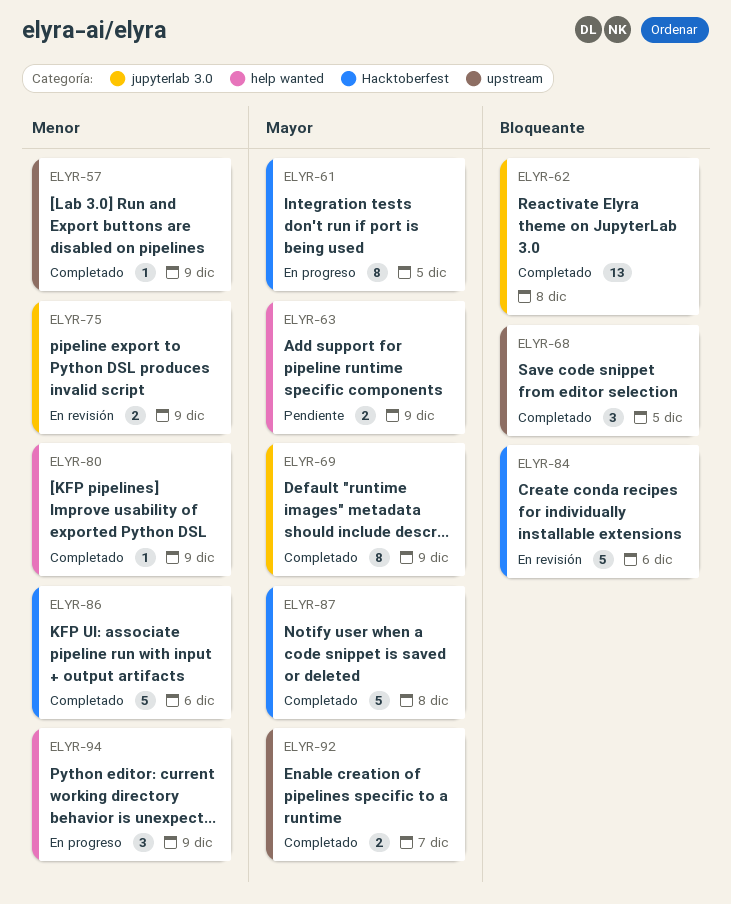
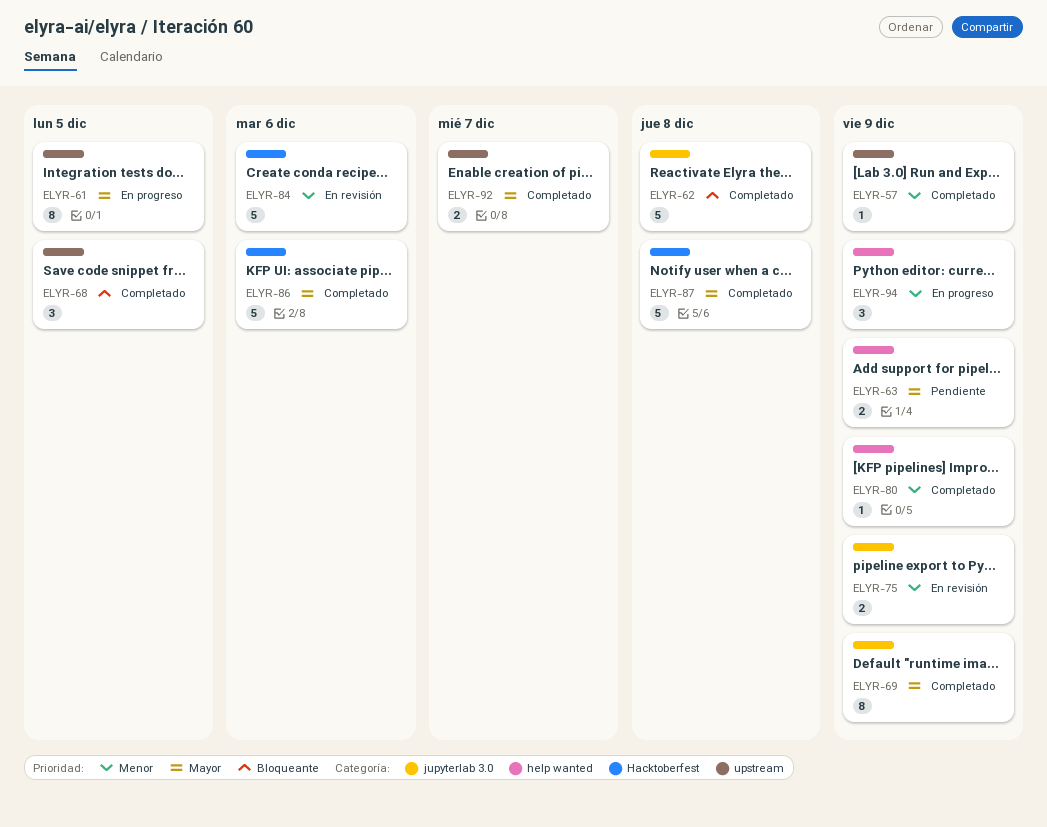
ELYR-61, label: Hacktoberfest -> upstream
ELYR-62, estimate: 13 -> 5
ELYR-84, priority: Bloqueante -> Menor
ELYR-86, priority: Menor -> Mayor

